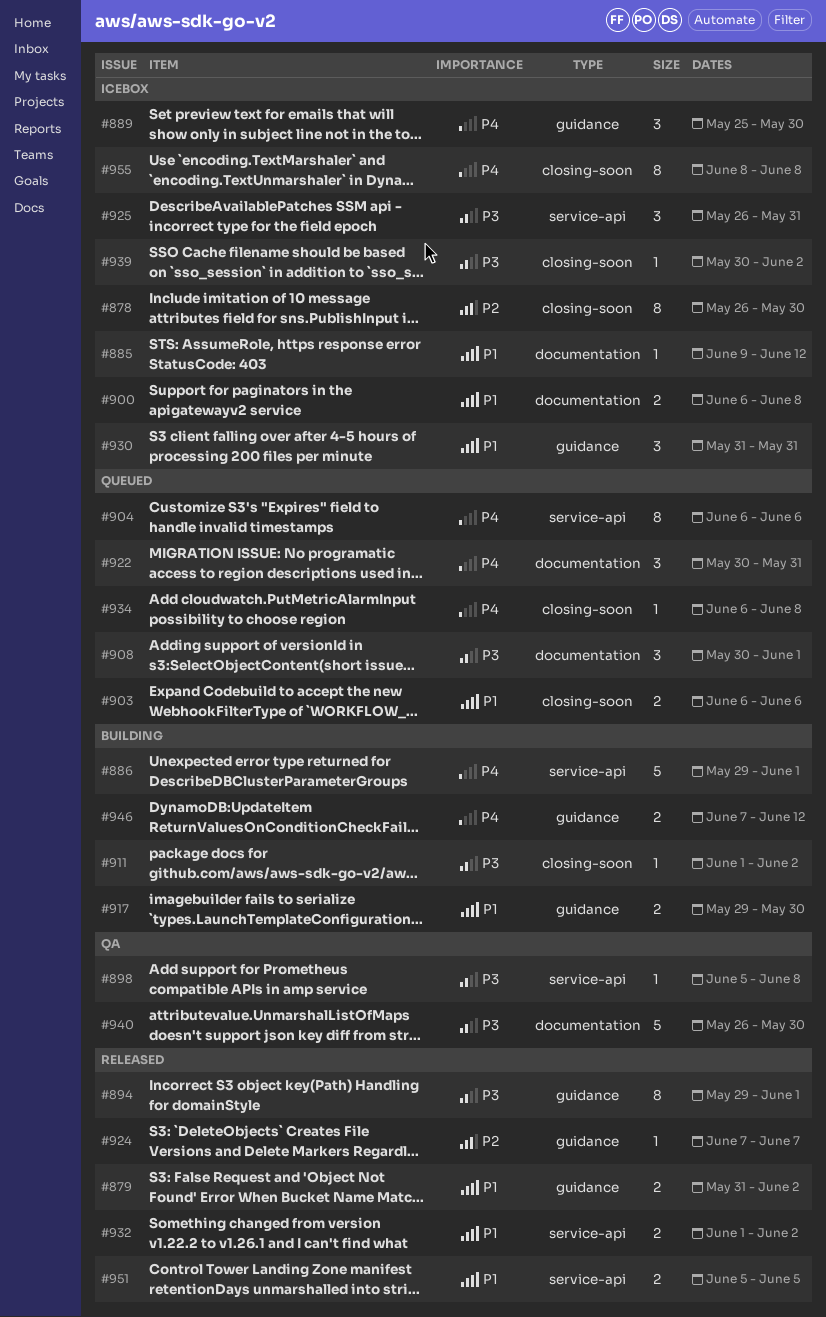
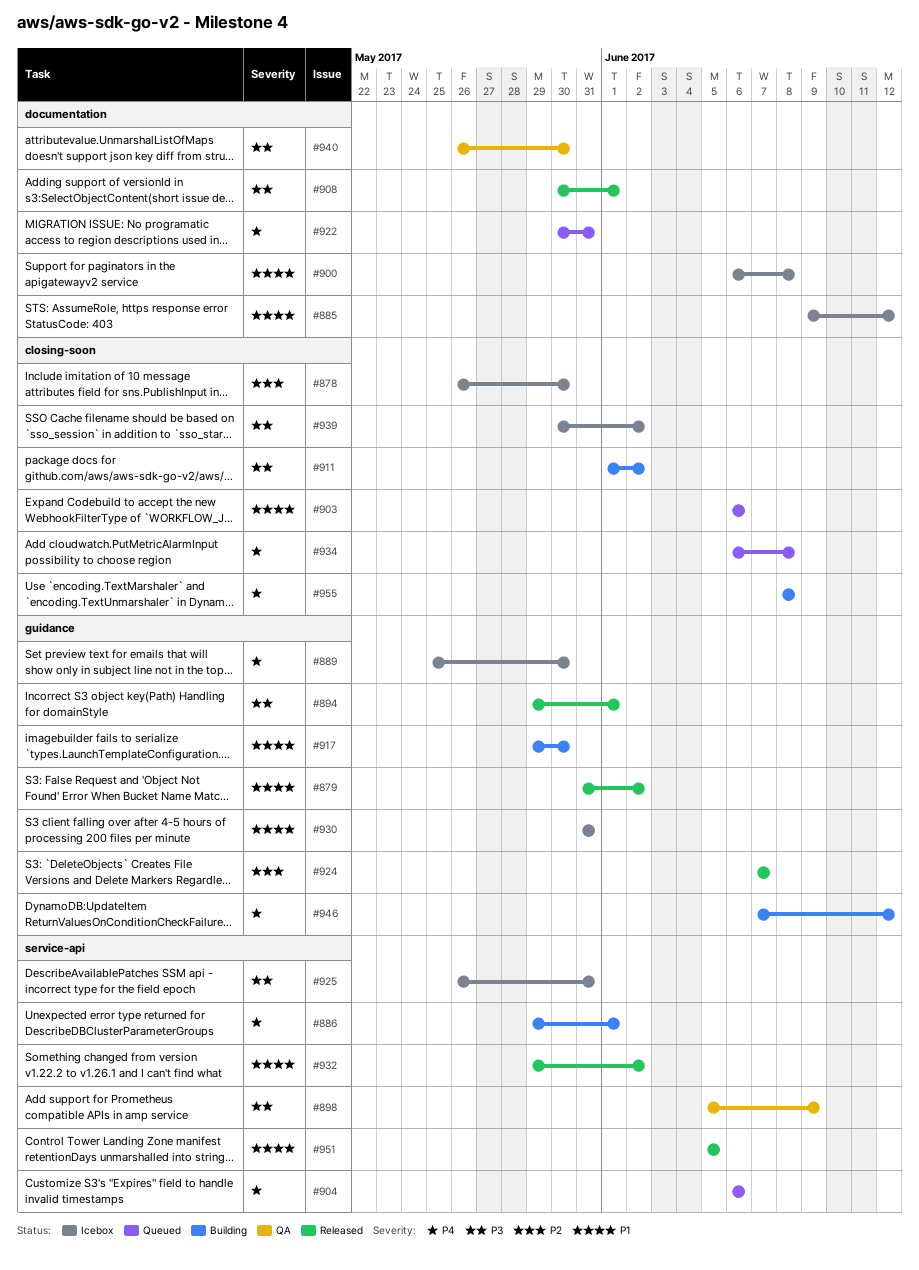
#898, due: Jun 8 -> Jun 9
#908, status: Queued -> Released
#932, start: Jun 1 -> May 29
#955, status: Icebox -> Building

